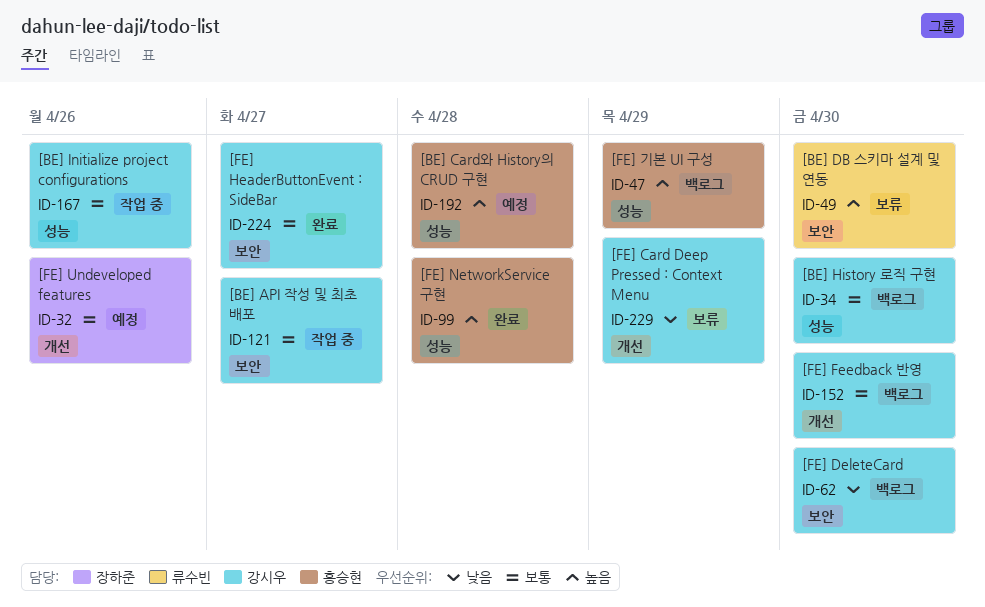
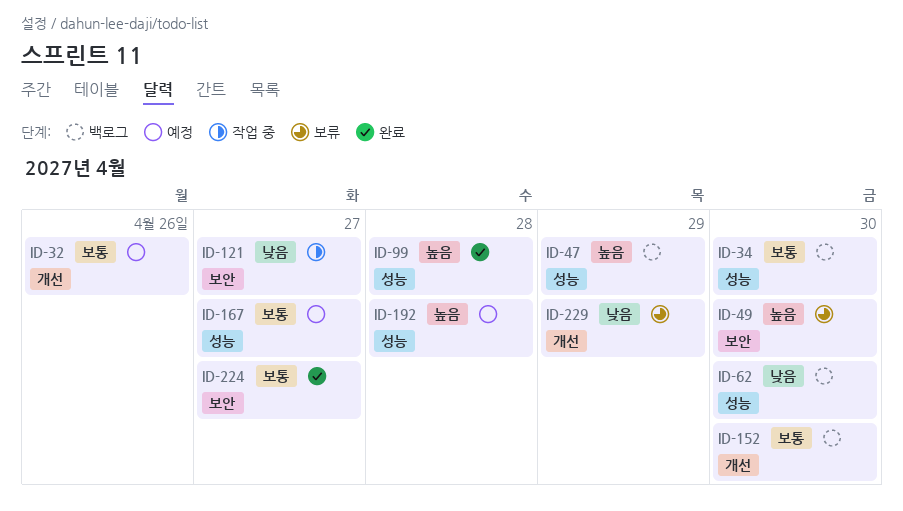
ID-62, label: 보안 -> 성능
ID-121, priority: 보통 -> 낮음
ID-167, status: 작업 중 -> 예정
ID-167, due: Apr 26 -> Apr 27

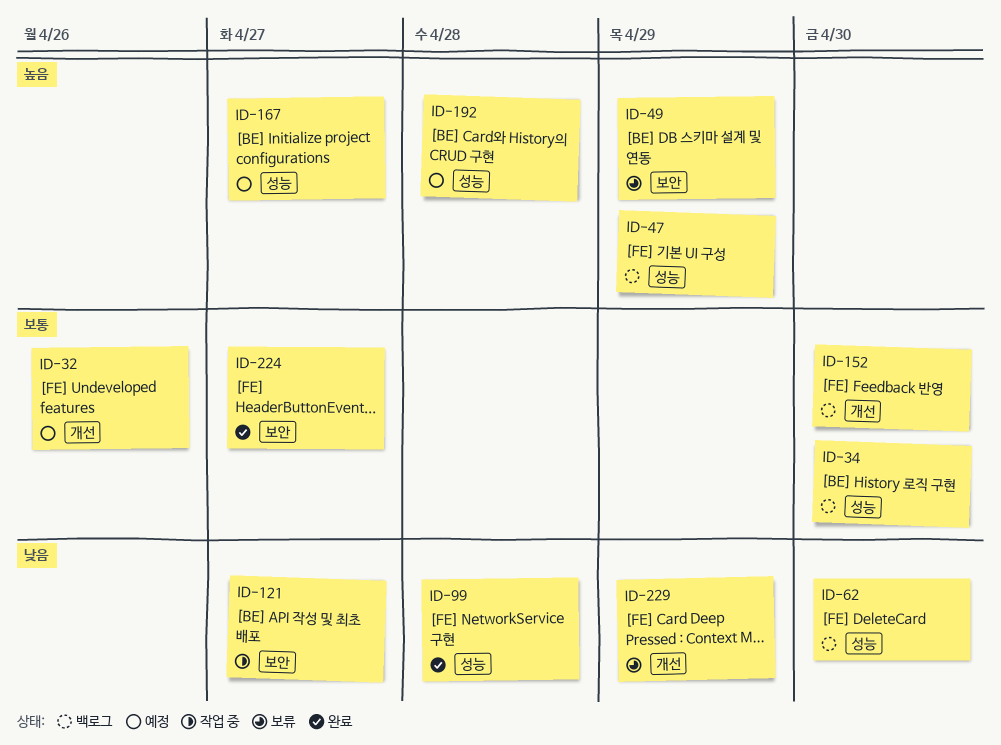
ID-49, due: Apr 30 -> Apr 29
ID-99, priority: 높음 -> 낮음
ID-167, priority: 보통 -> 높음

